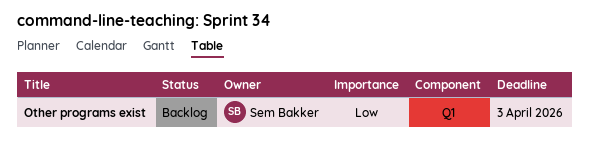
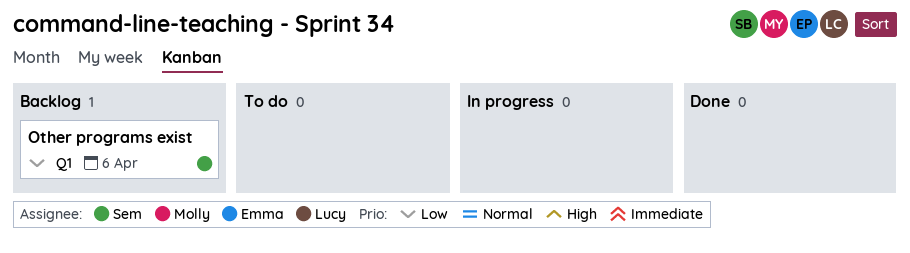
Other programs exist, due: Apr 3 -> Apr 6

